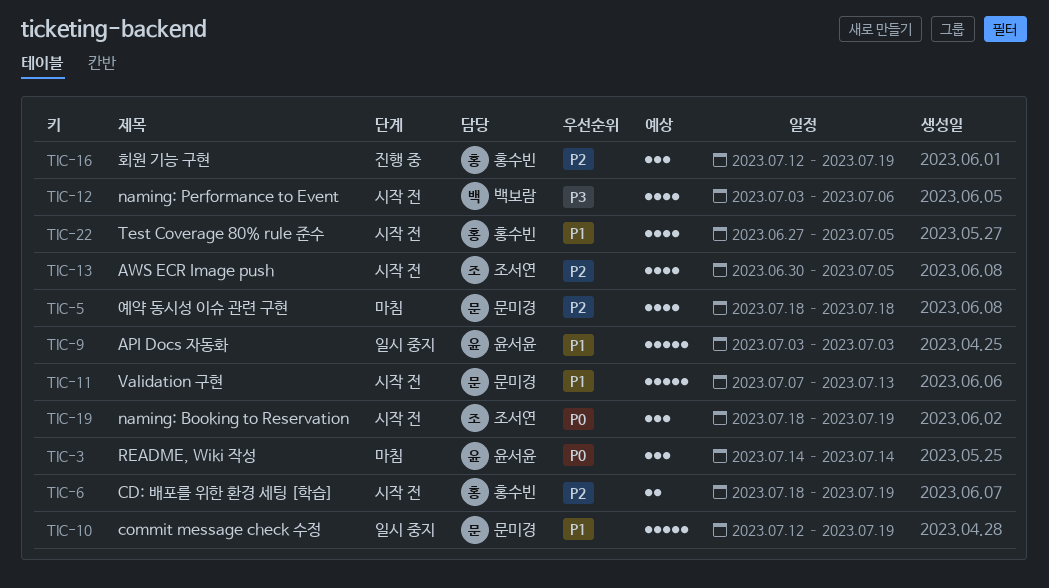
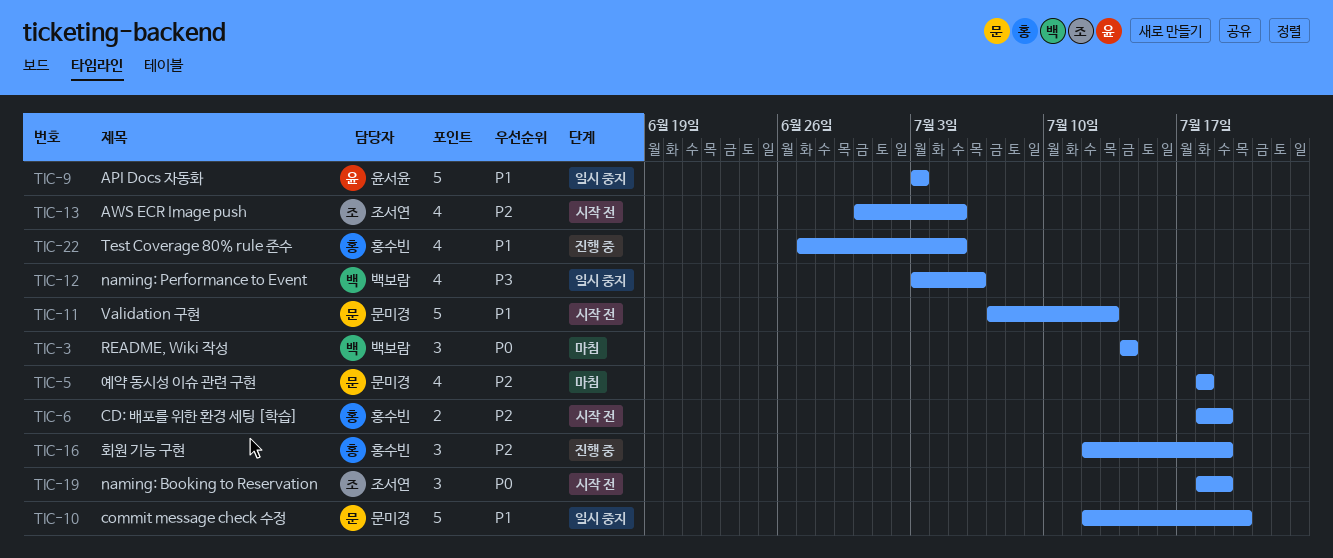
TIC-3, owner: 윤서윤 -> 백보람
TIC-10, due: Jul 19 -> Jul 20
TIC-12, status: 시작 전 -> 일시 중지
TIC-22, status: 시작 전 -> 진행 중

